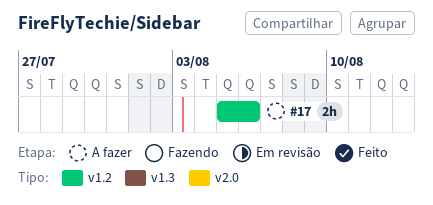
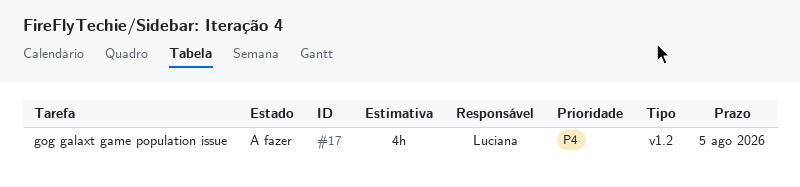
#17, estimate: 2h -> 4h
#17, due: Aug 6 -> Aug 5

